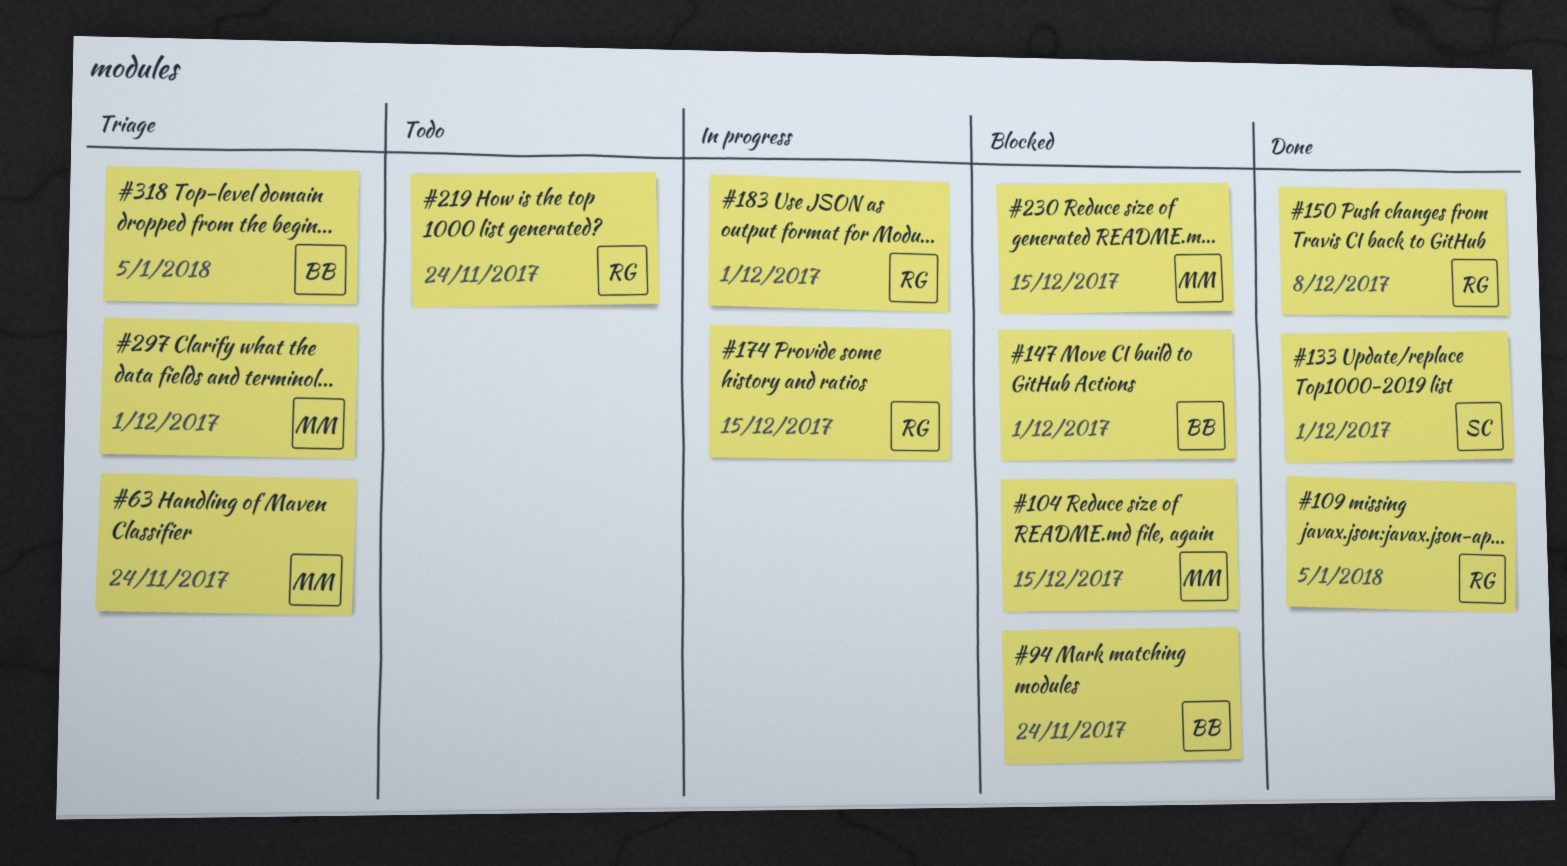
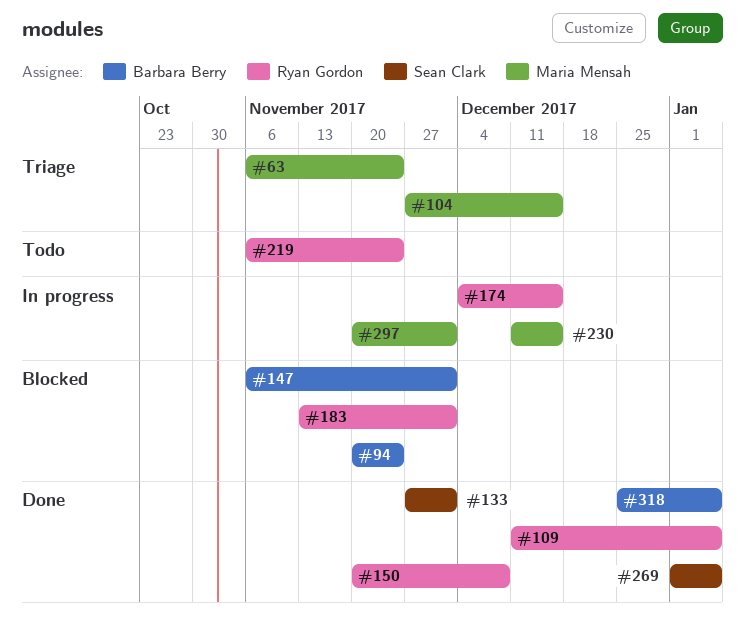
#104, status: Blocked -> Triage
#183, status: In progress -> Blocked
#230, status: Blocked -> In progress
#269: none -> present
#297, status: Triage -> In progress
#318, status: Triage -> Done

